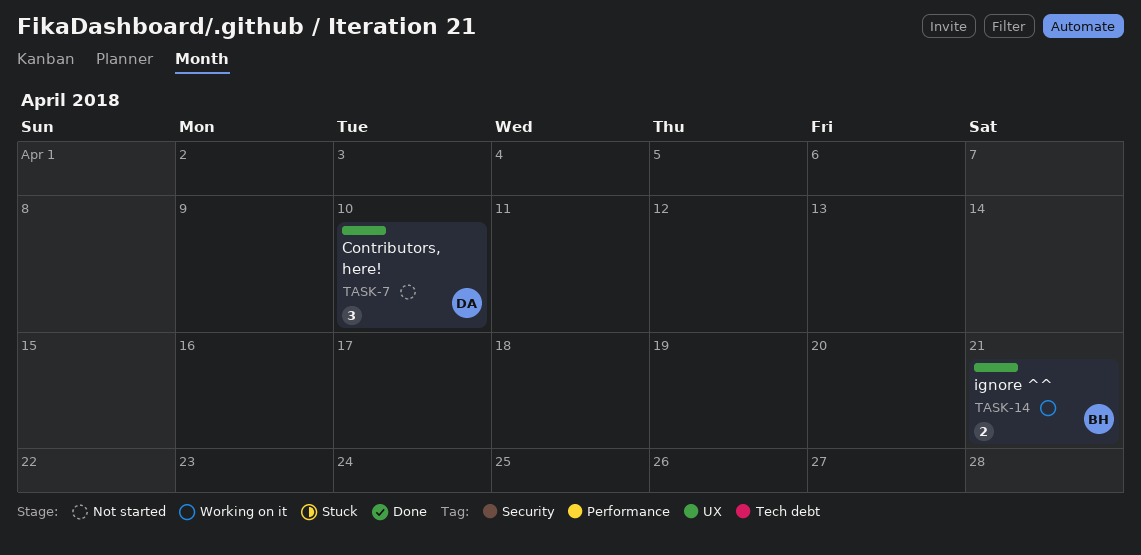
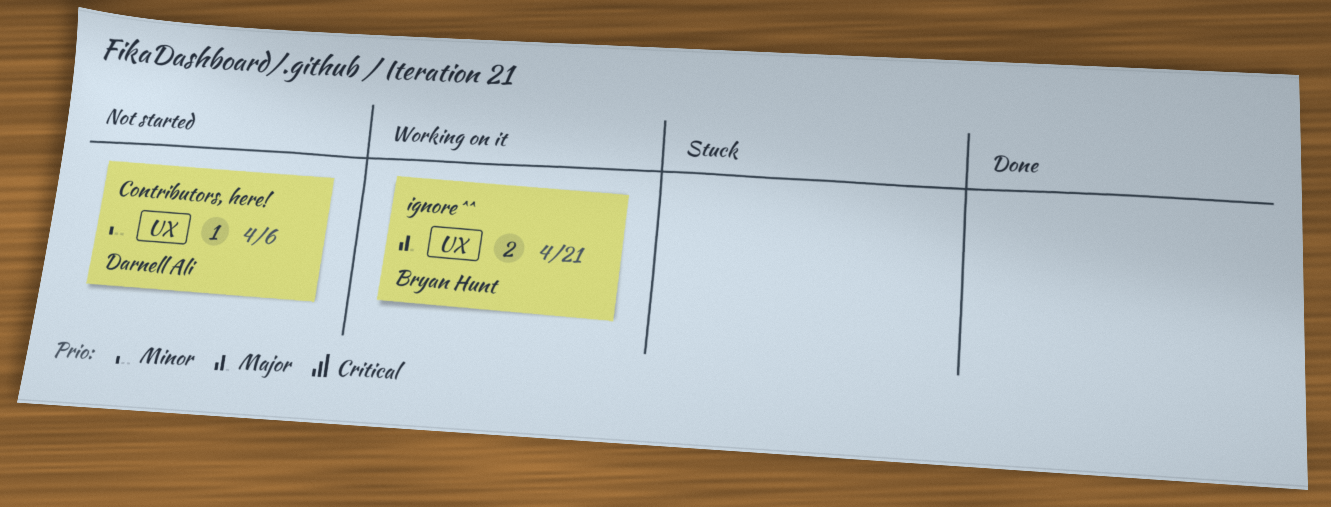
Contributors, here!, estimate: 3 -> 1
Contributors, here!, due: Apr 10 -> Apr 6

